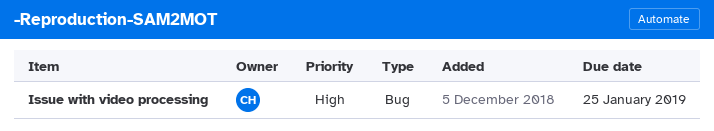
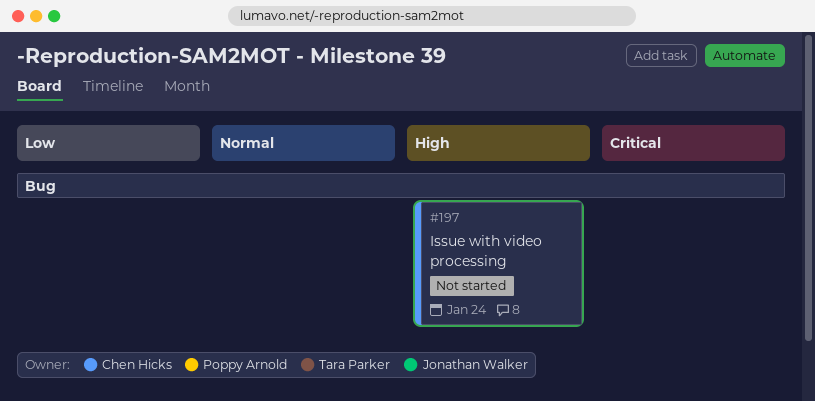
Issue with video processing, due: Jan 25 -> Jan 24

